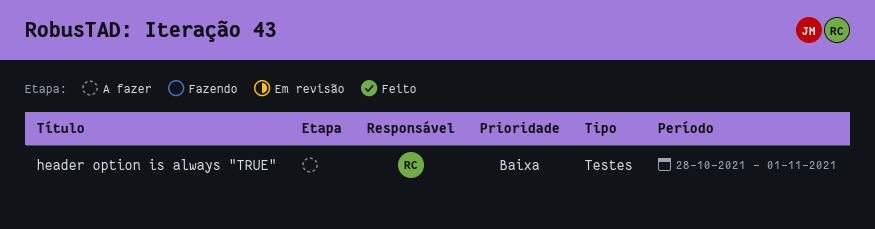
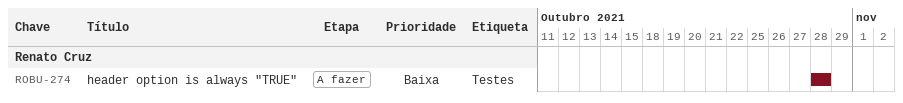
header option is always "TRUE", due: Nov 1 -> Oct 28

